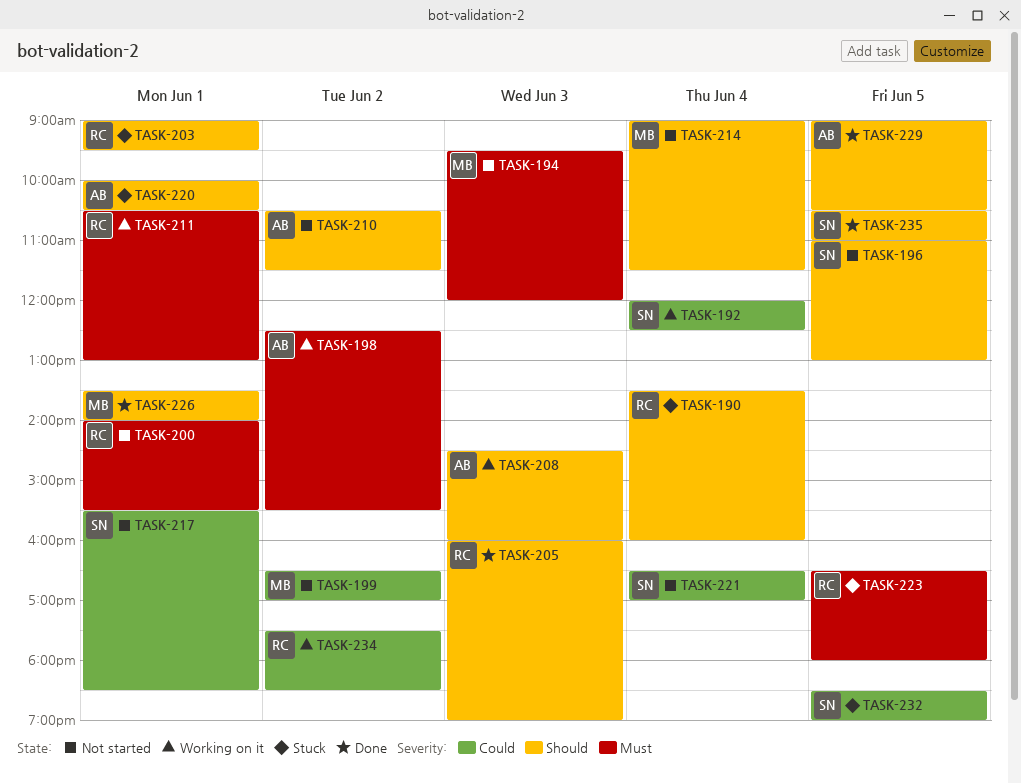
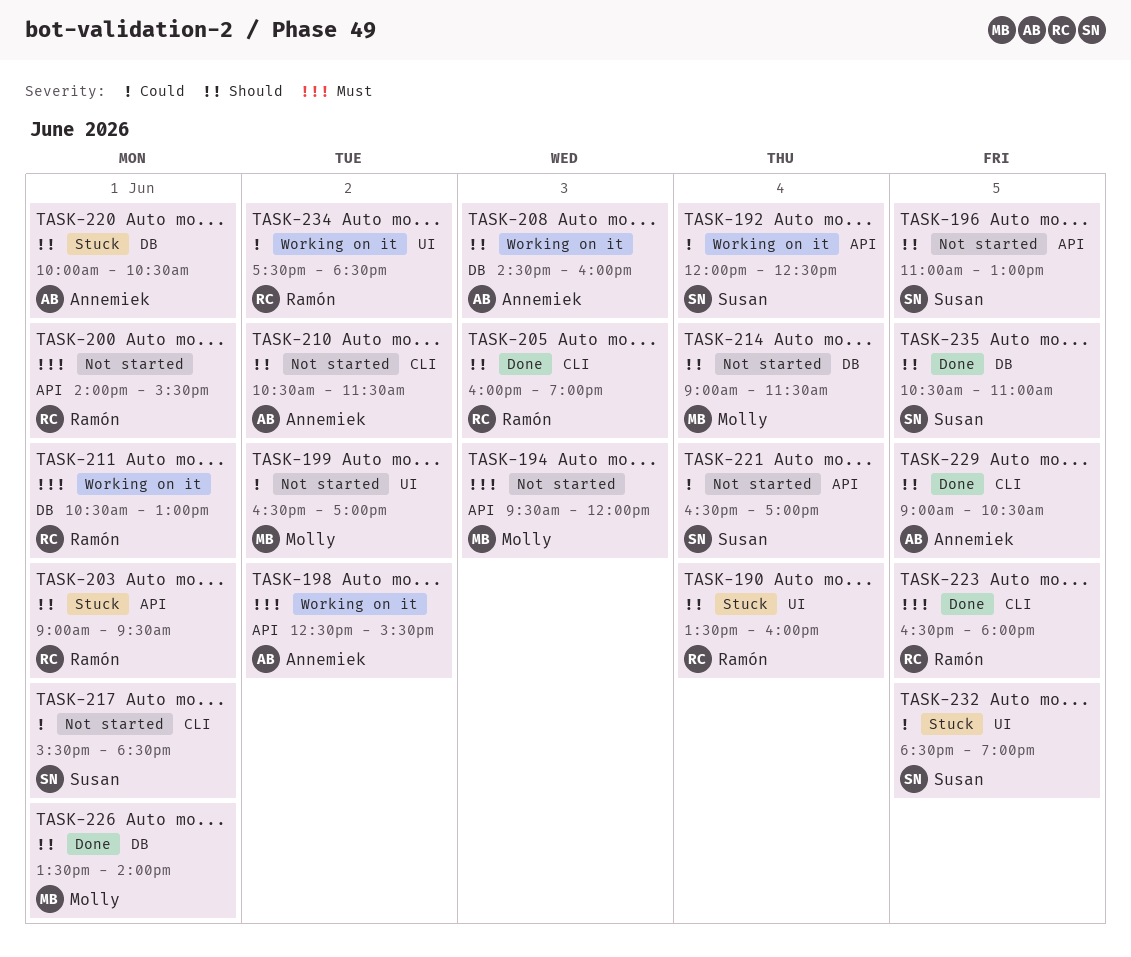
TASK-223, status: Stuck -> Done

